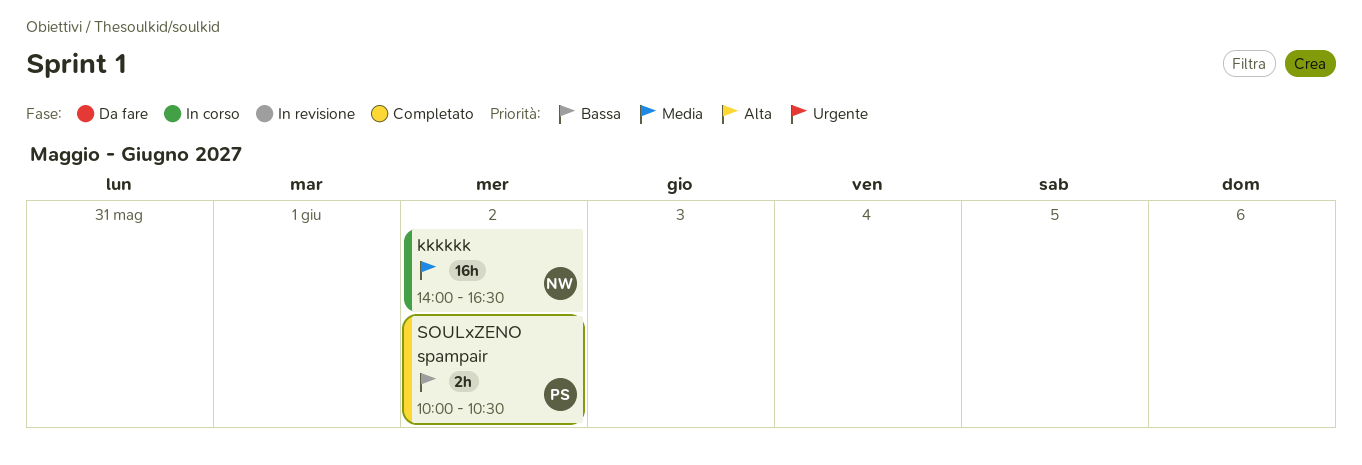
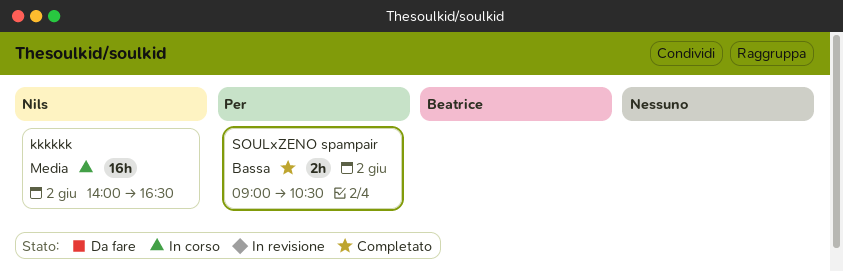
SOULxZENO spampair, begins: 10:00 -> 09:00

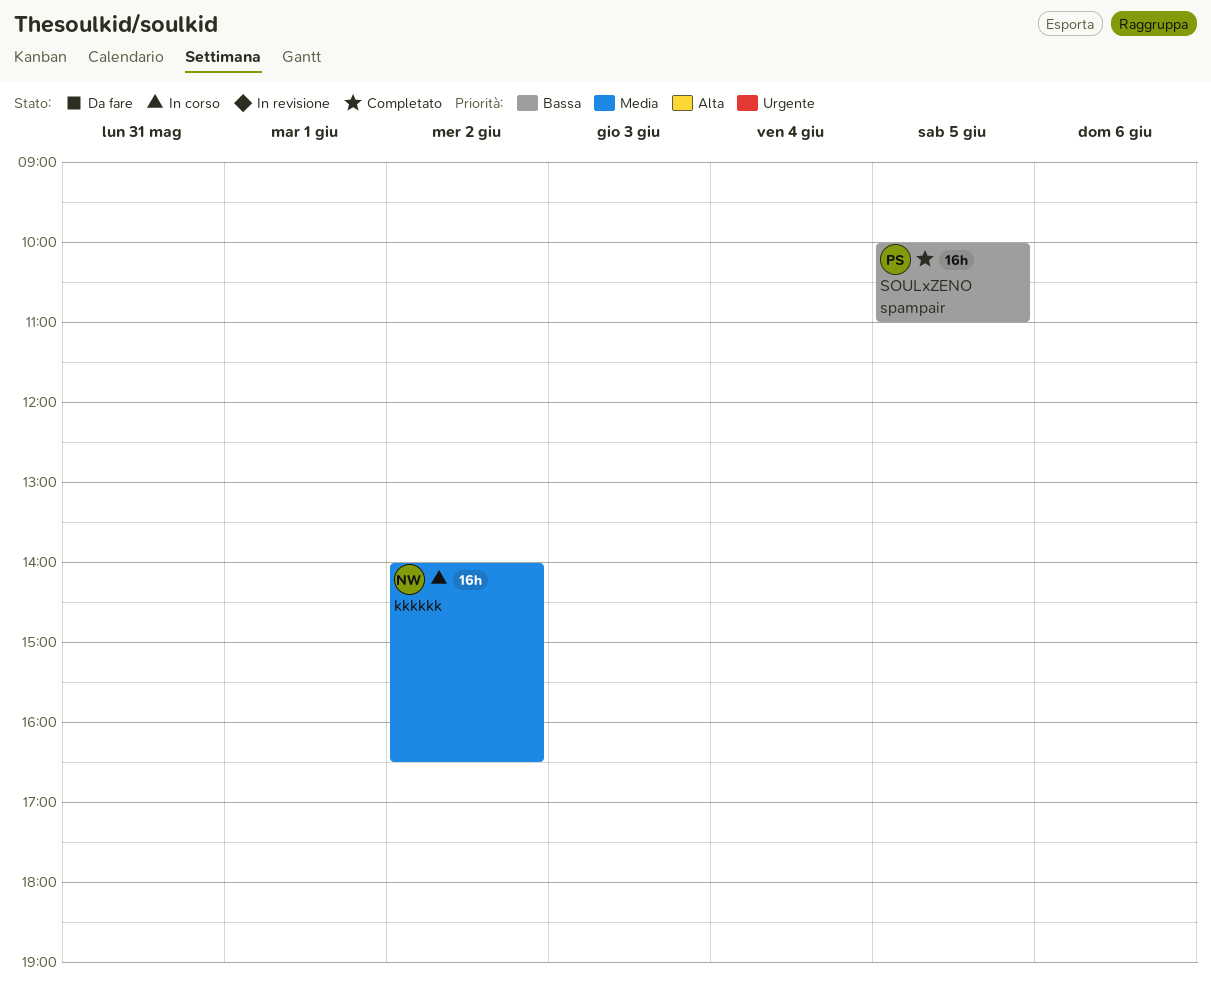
SOULxZENO spampair, estimate: 2h -> 16h
SOULxZENO spampair, day: Jun 2 -> Jun 5
SOULxZENO spampair, begins: 09:00 -> 10:00
SOULxZENO spampair, ends: 10:30 -> 11:00

